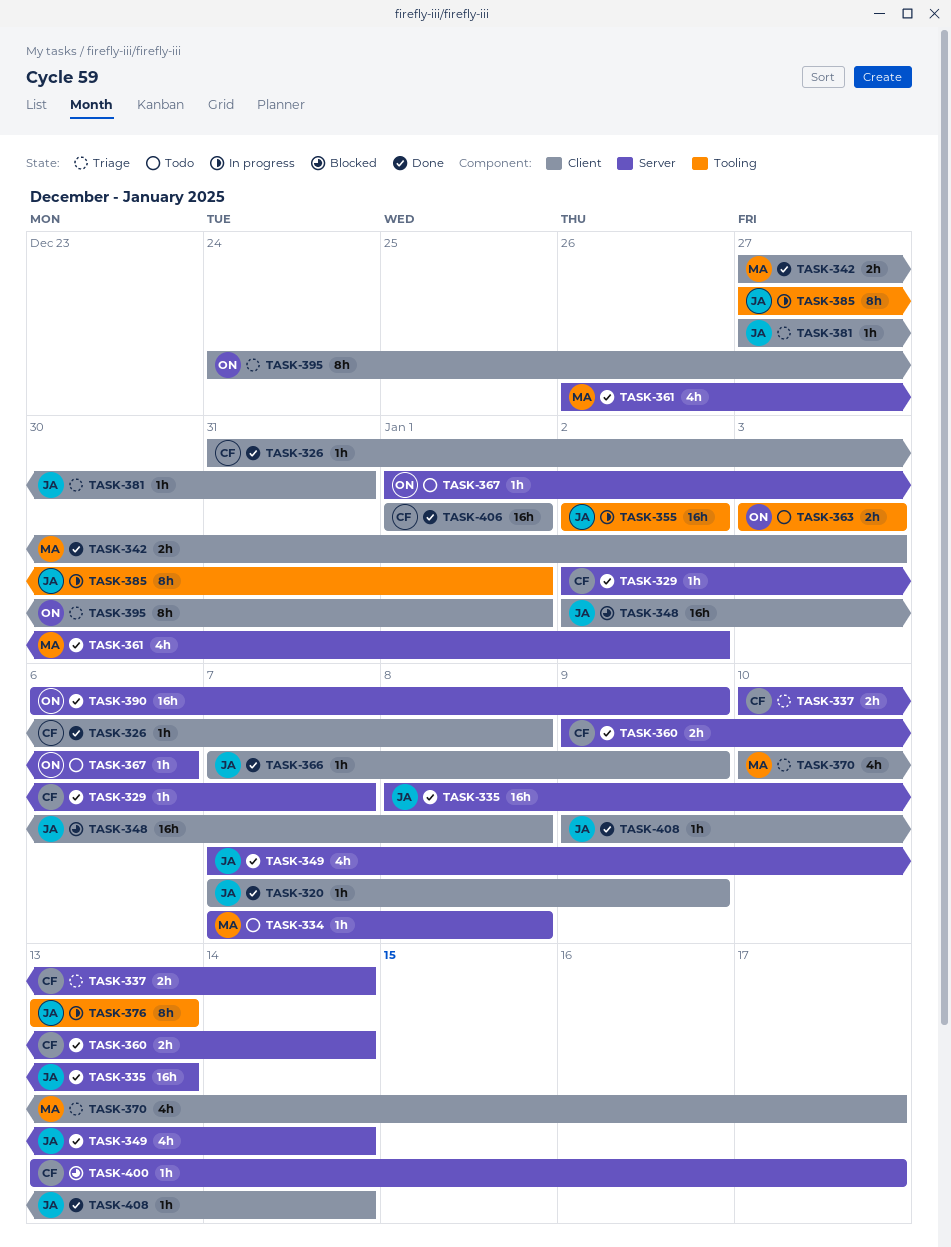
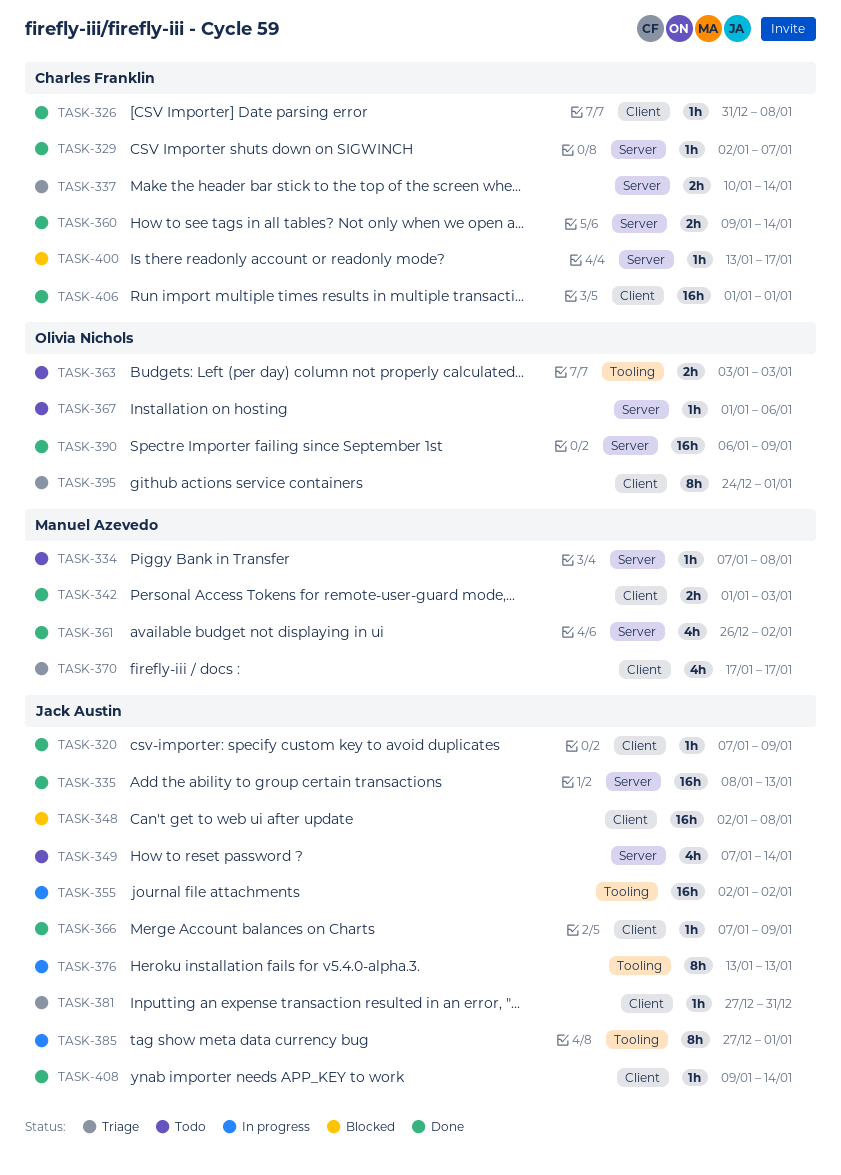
TASK-342, start: Dec 27 -> Jan 1
TASK-349, status: Done -> Todo
TASK-370, start: Jan 10 -> Jan 17

